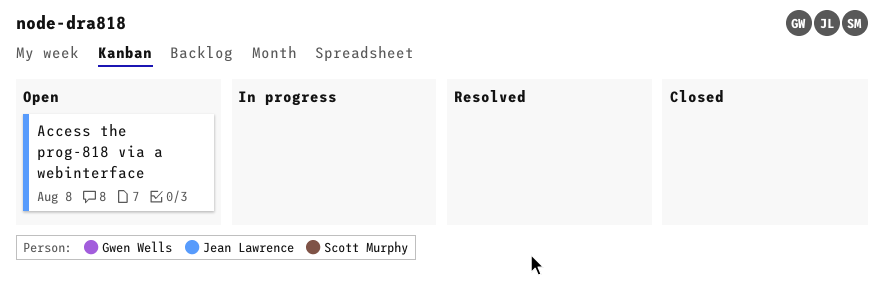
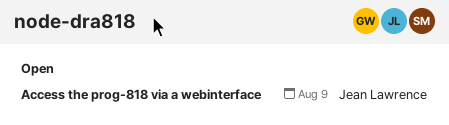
Access the prog-818 via a webinterface, due: Aug 8 -> Aug 9

